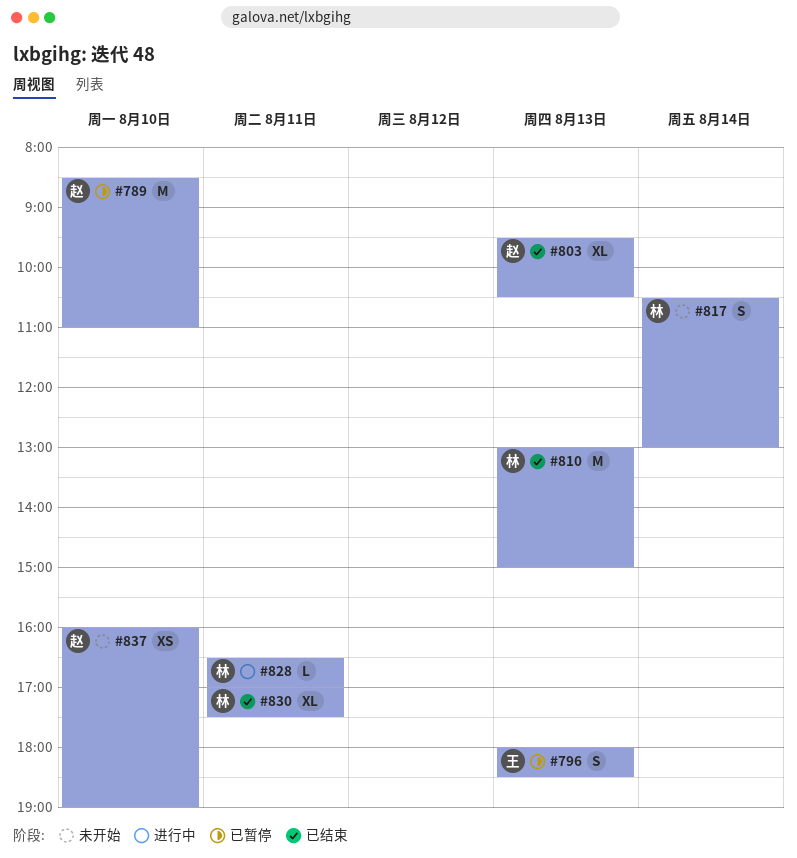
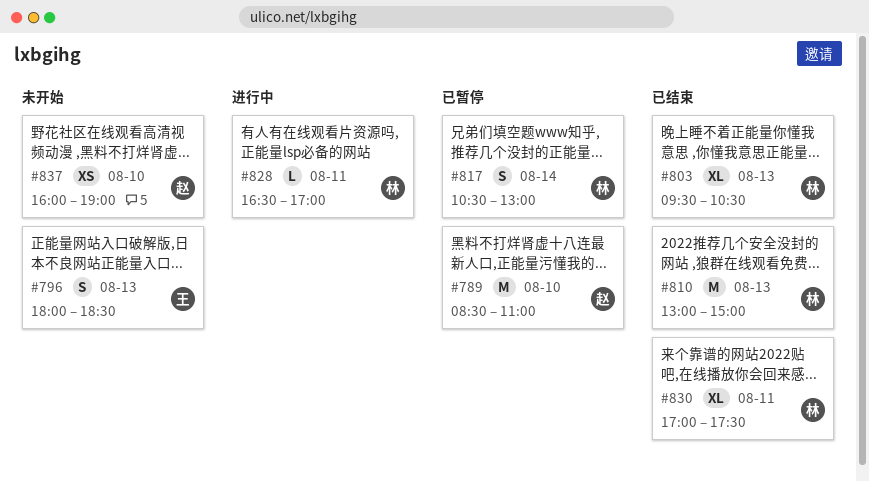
#796, status: 已暂停 -> 未开始
#803, owner: 赵 -> 林
#817, status: 未开始 -> 已暂停

